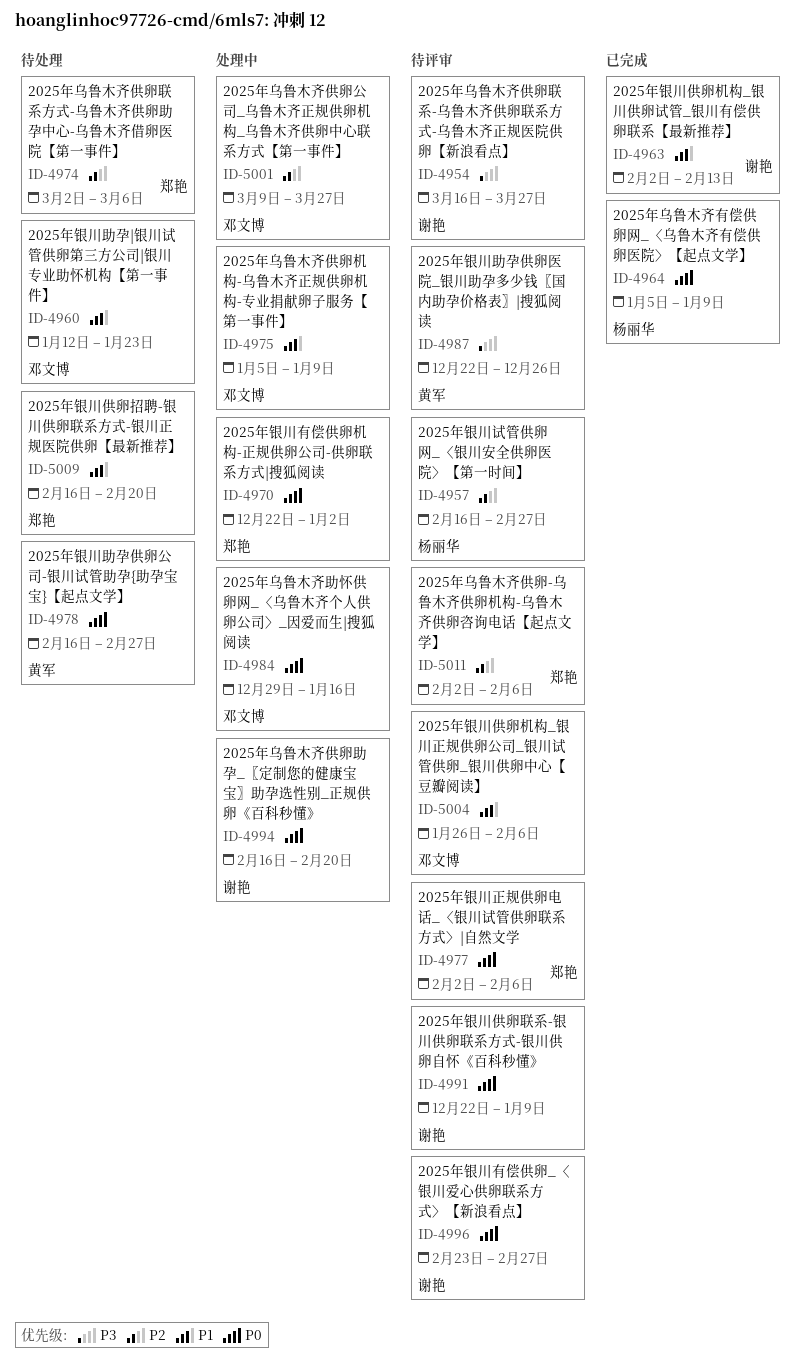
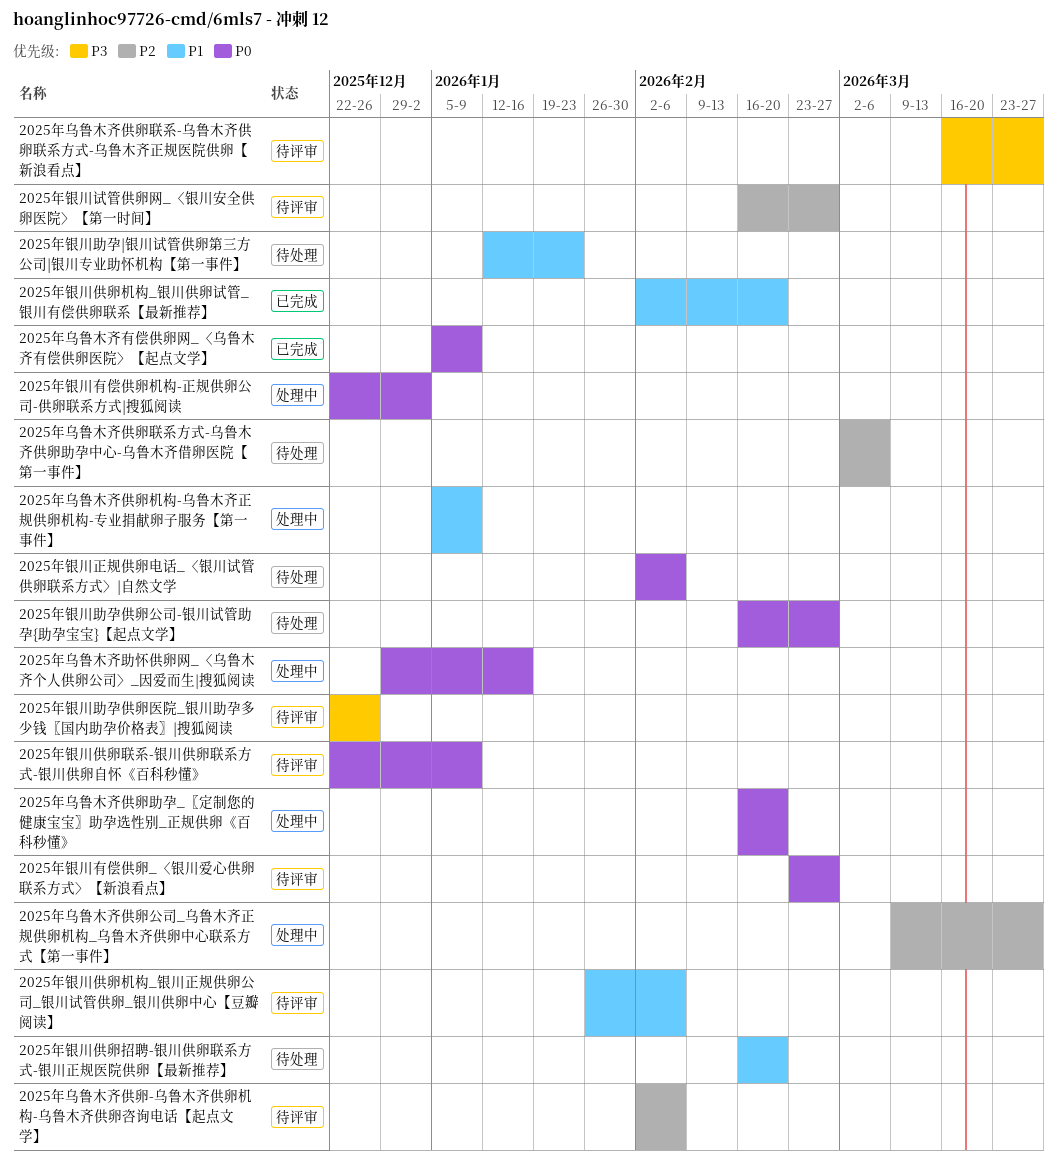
2025年银川供卵机构_银川供卵试管_银川有偿供卵联系【最新推荐】, due: Feb 13 -> Feb 20
2025年银川正规供卵电话_〈银川试管供卵联系方式〉|自然文学, status: 待评审 -> 待处理

